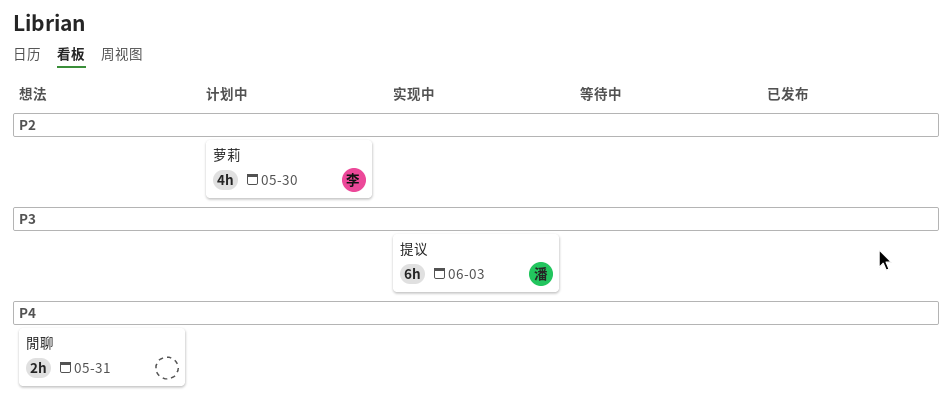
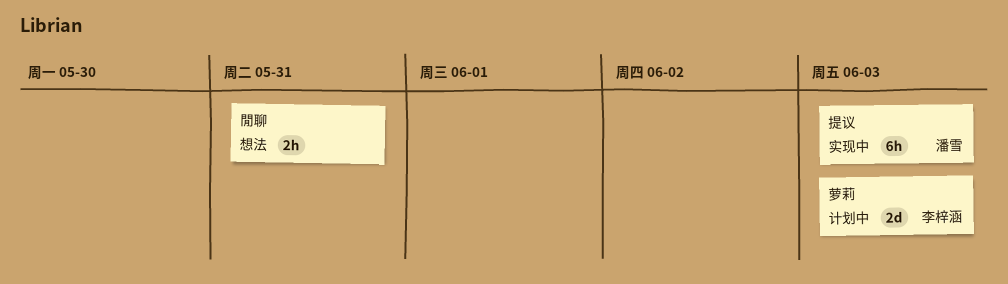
萝莉, estimate: 4h -> 2d
萝莉, due: May 30 -> Jun 3

